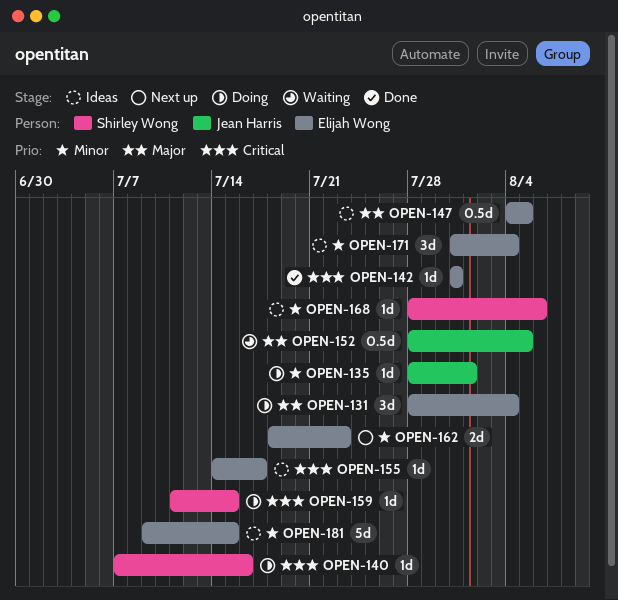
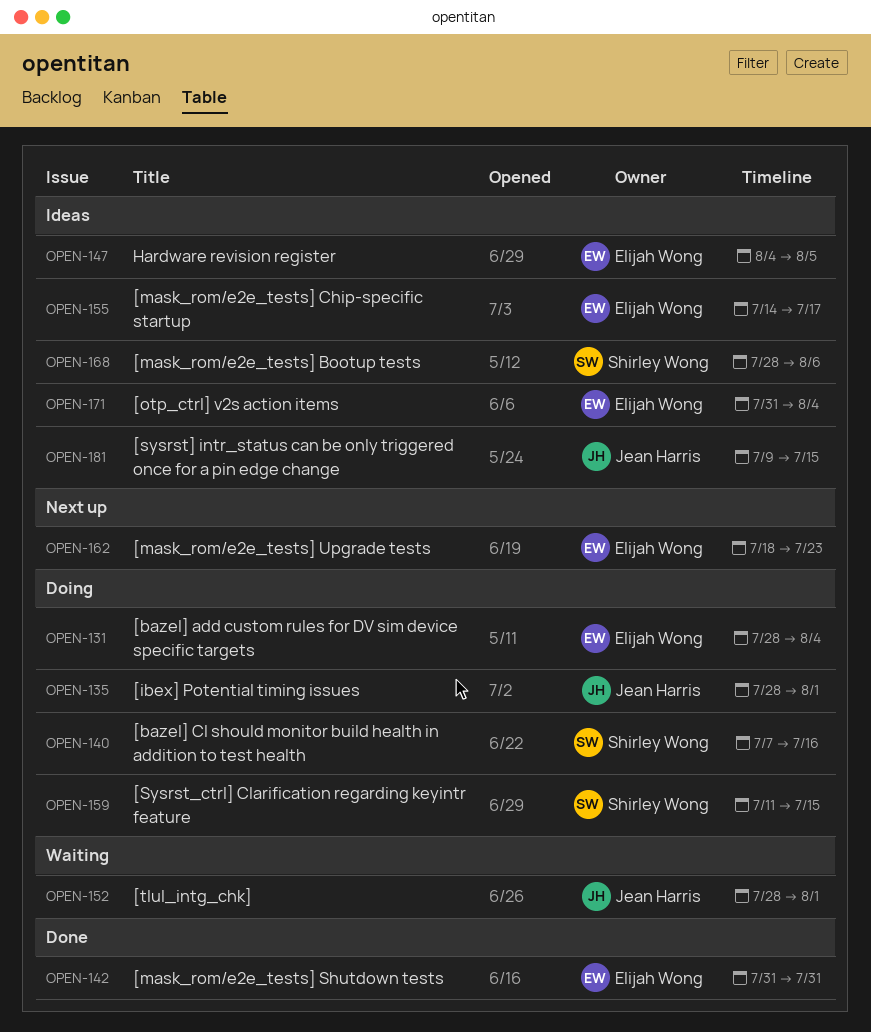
OPEN-152, due: Aug 5 -> Aug 1
OPEN-181, owner: Elijah Wong -> Jean Harris

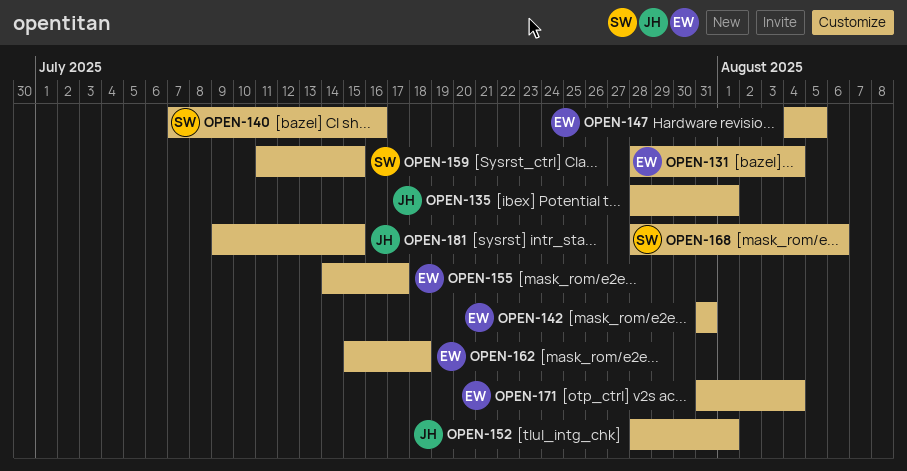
OPEN-162, start: Jul 18 -> Jul 15
OPEN-162, due: Jul 23 -> Jul 18

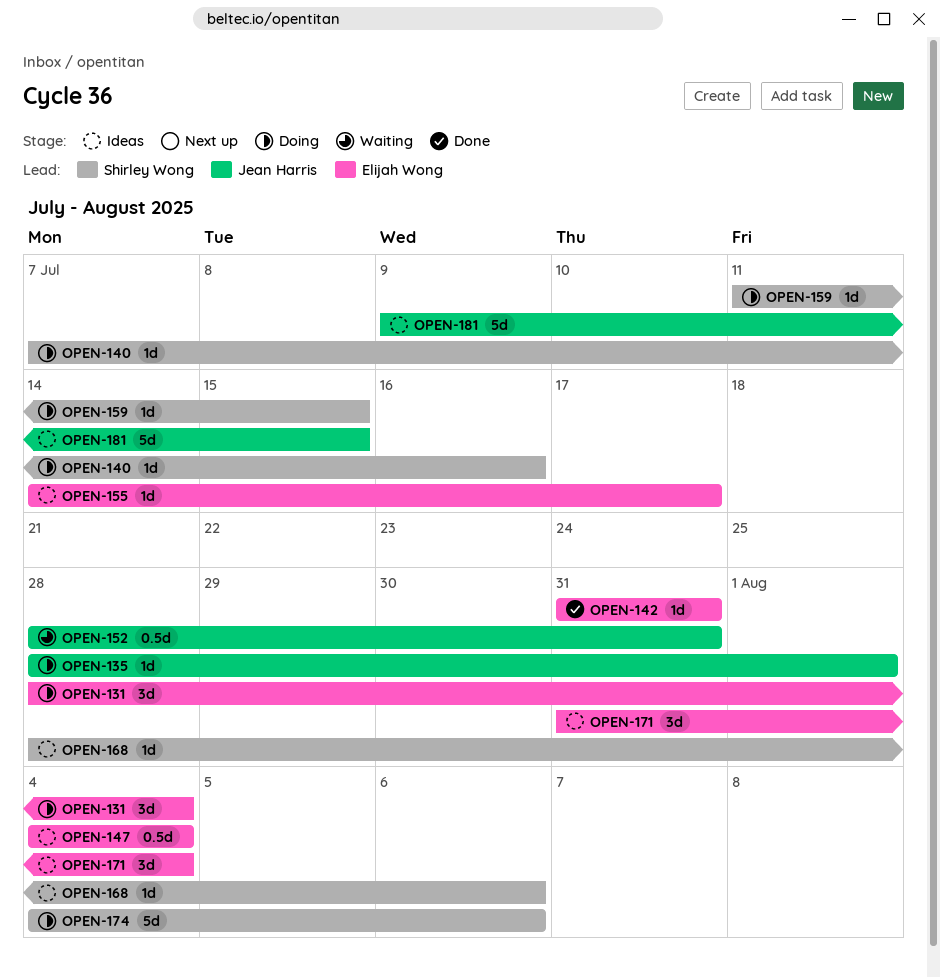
OPEN-147, due: Aug 5 -> Aug 4
OPEN-152, due: Aug 1 -> Jul 31
OPEN-162: present -> none
OPEN-174: none -> present

